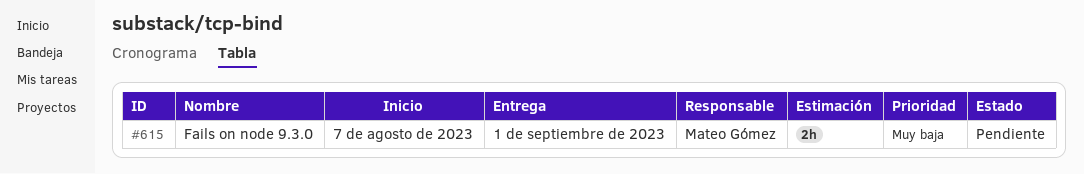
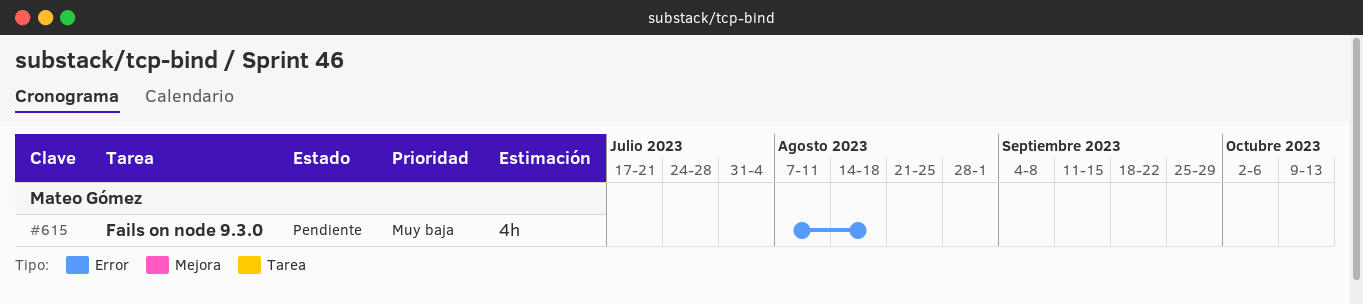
#615, estimate: 2h -> 4h
#615, due: Sep 1 -> Aug 18

